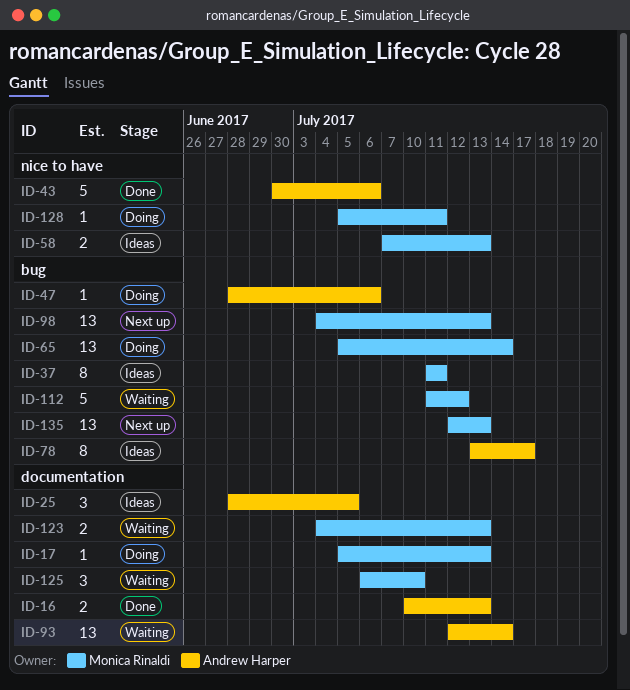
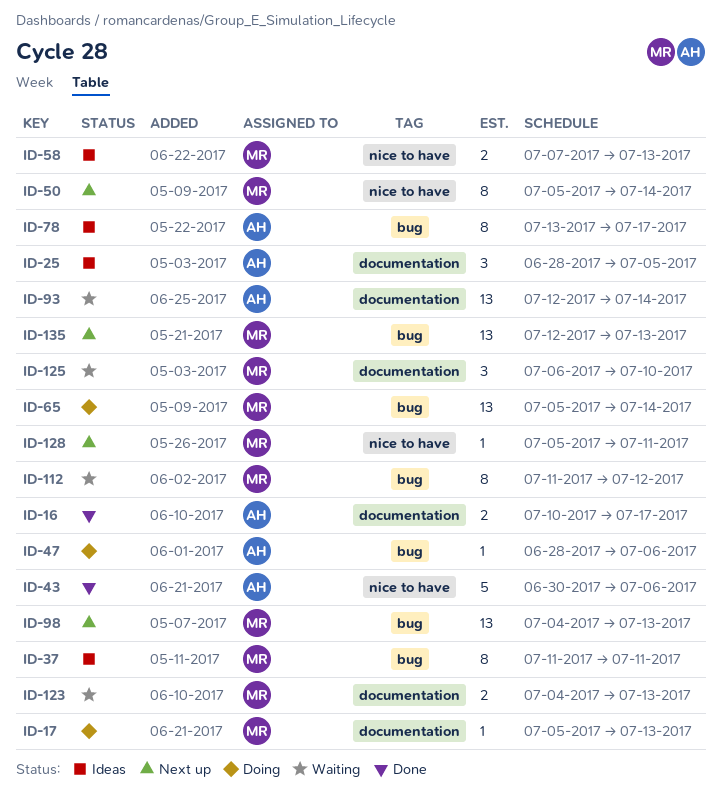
ID-16, due: Jul 13 -> Jul 17
ID-50: none -> present
ID-112, estimate: 5 -> 8
ID-128, status: Doing -> Next up

